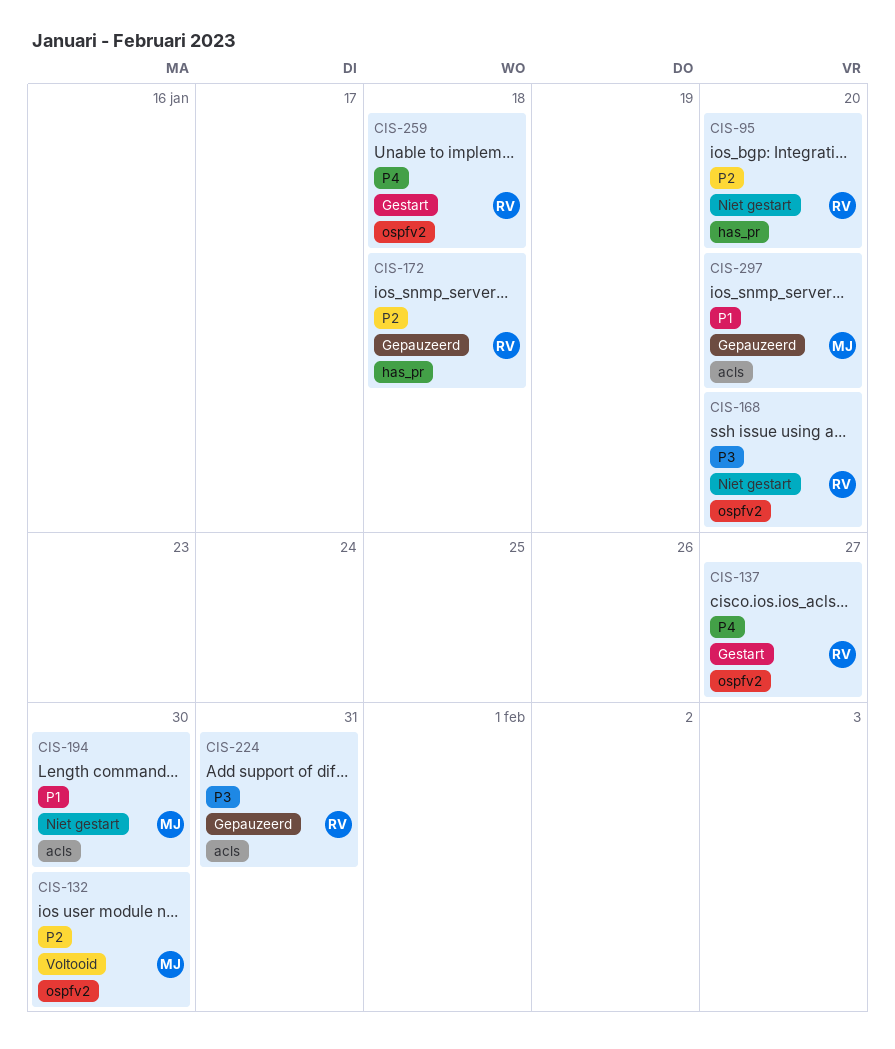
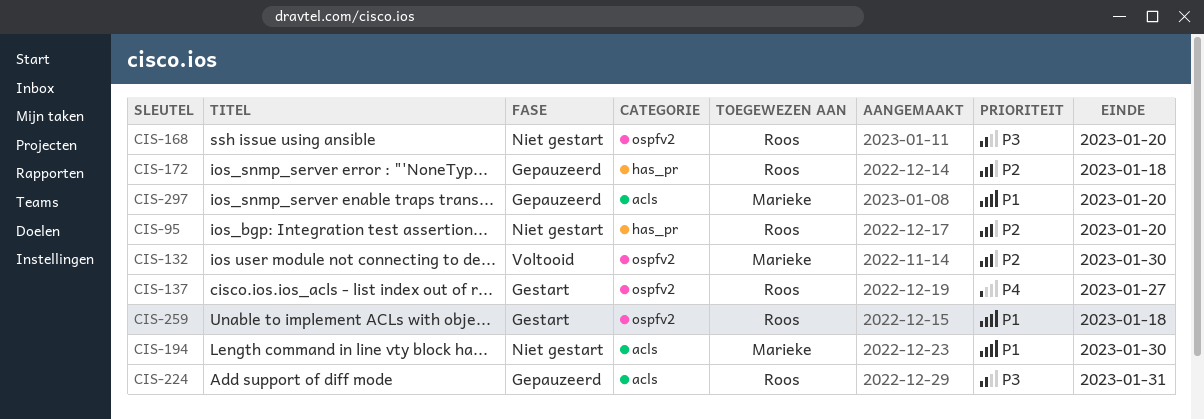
CIS-259, priority: P4 -> P1

